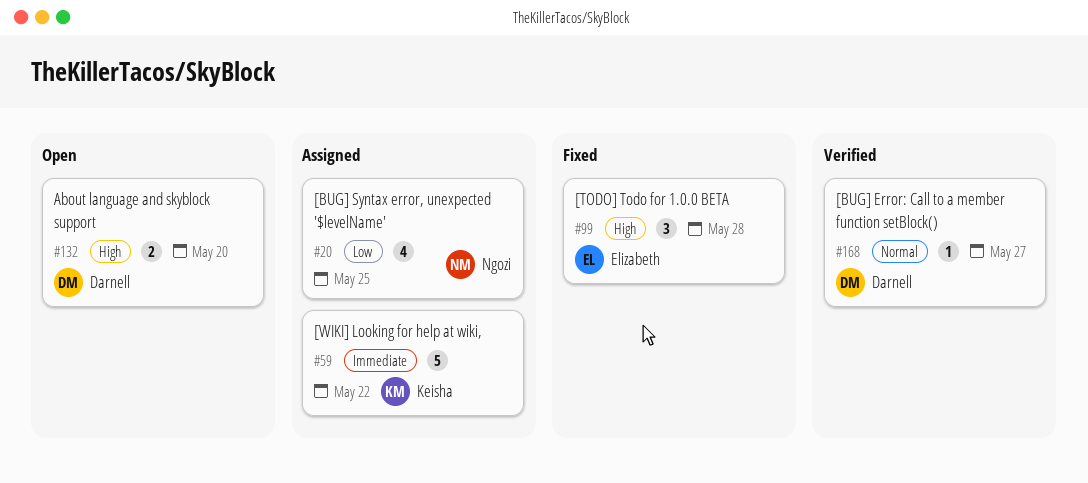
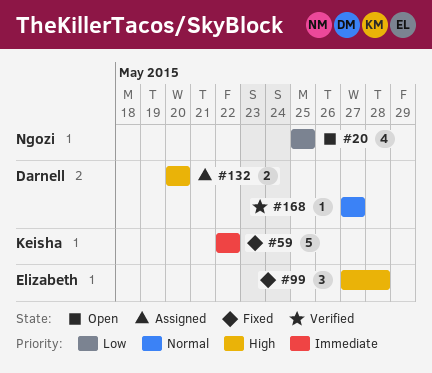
#20, status: Assigned -> Open
#59, status: Assigned -> Fixed
#132, status: Open -> Assigned

